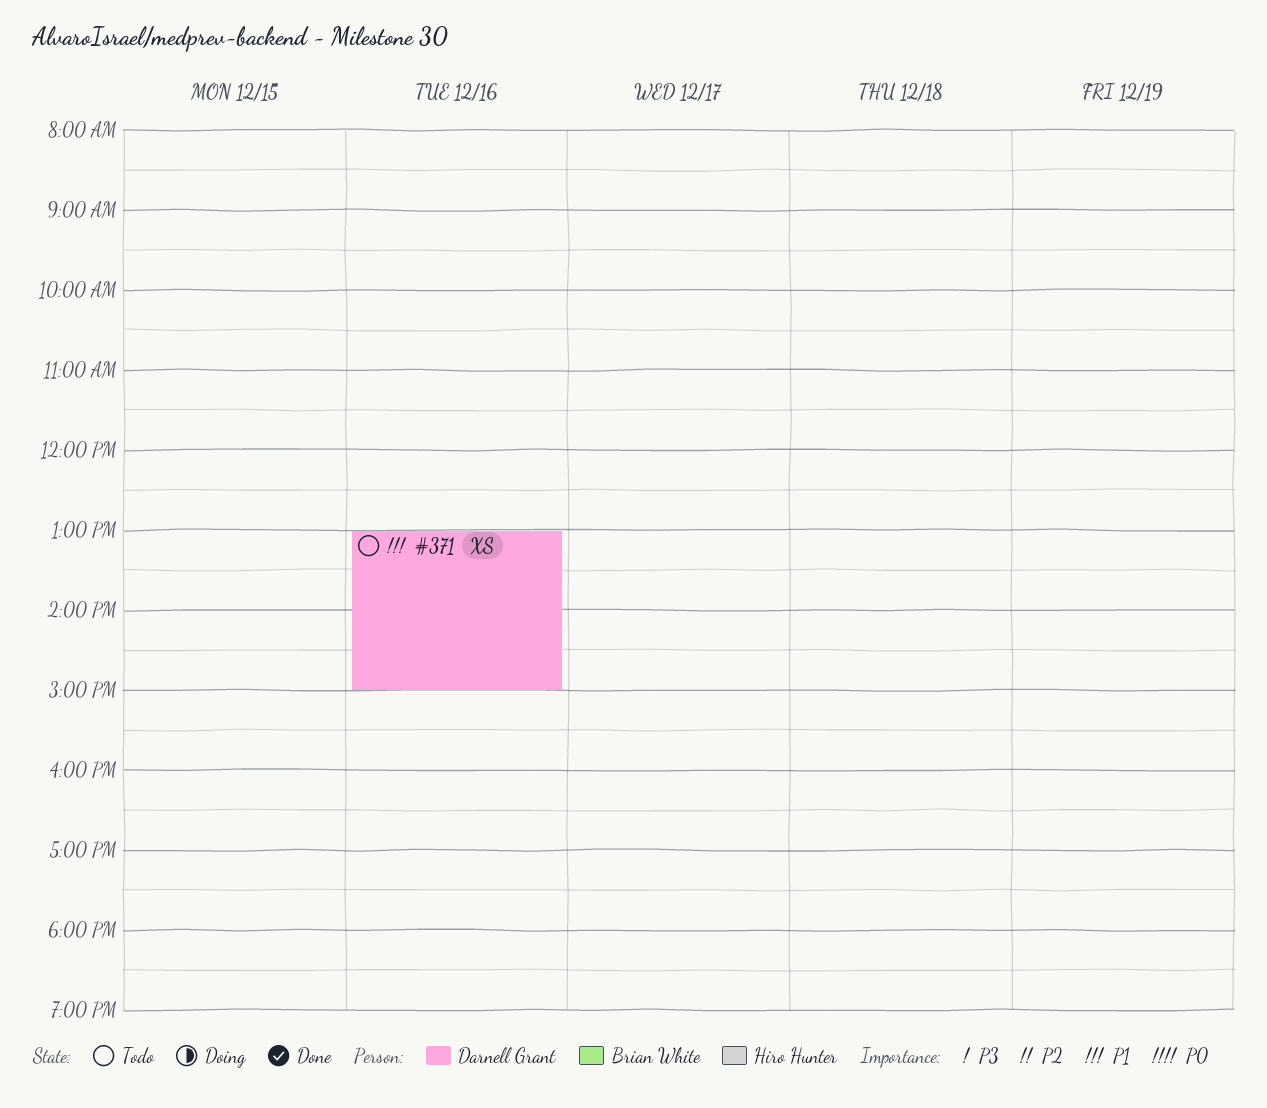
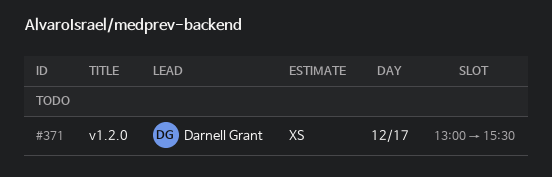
#371, day: Dec 16 -> Dec 17
#371, ends: 15:00 -> 15:30

